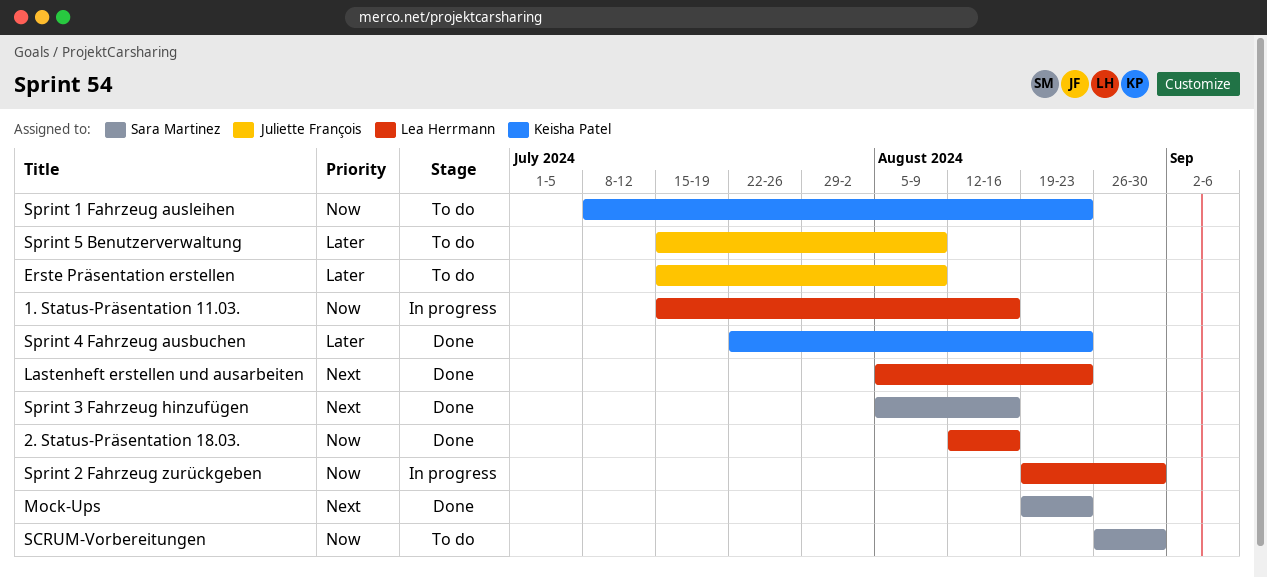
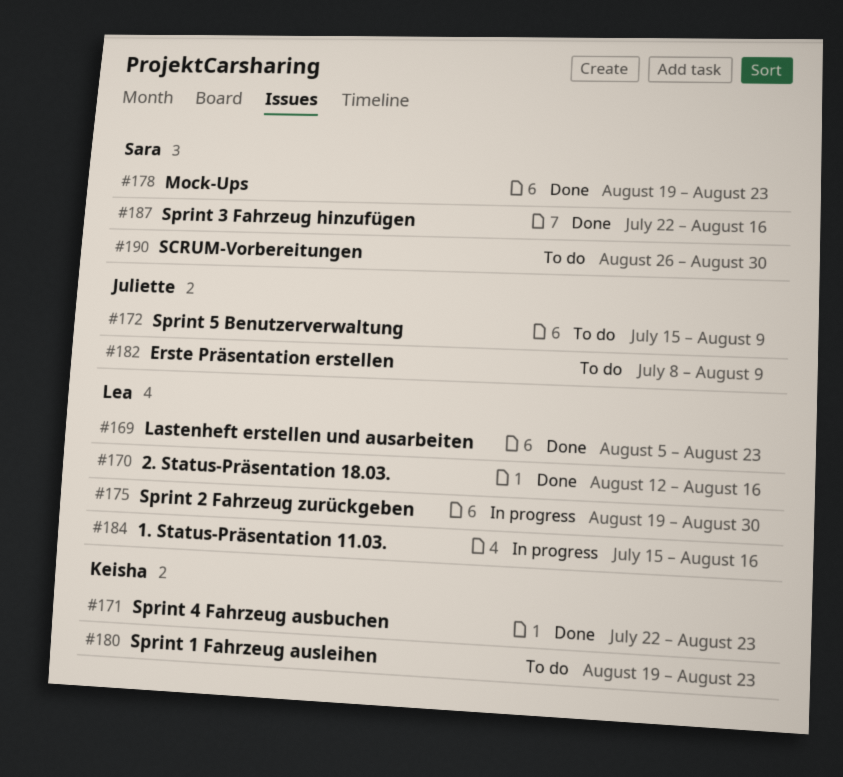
Erste Präsentation erstellen, start: Jul 15 -> Jul 8
Sprint 1 Fahrzeug ausleihen, start: Jul 8 -> Aug 19
Sprint 3 Fahrzeug hinzufügen, start: Aug 5 -> Jul 22

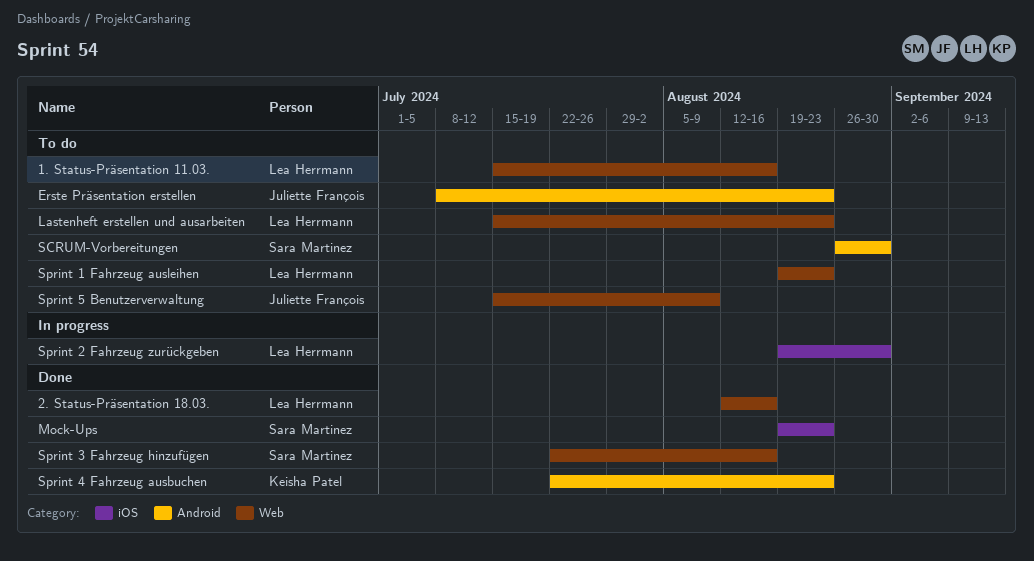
1. Status-Präsentation 11.03., status: In progress -> To do
Erste Präsentation erstellen, due: Aug 9 -> Aug 23
Lastenheft erstellen und ausarbeiten, status: Done -> To do
Lastenheft erstellen und ausarbeiten, start: Aug 5 -> Jul 15
Sprint 1 Fahrzeug ausleihen, owner: Keisha Patel -> Lea Herrmann

